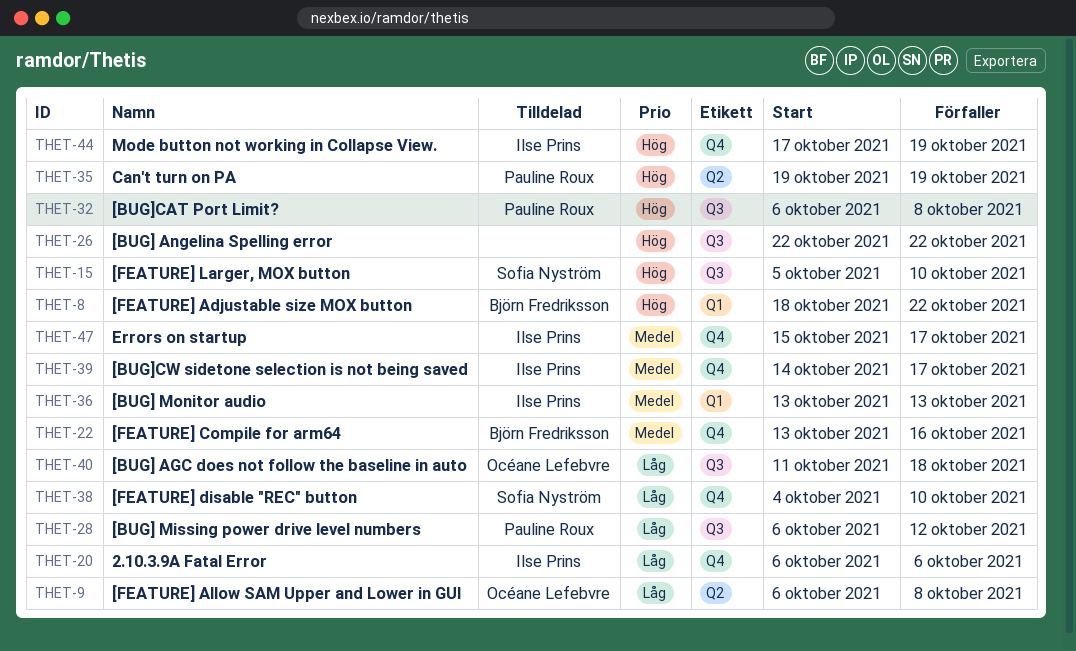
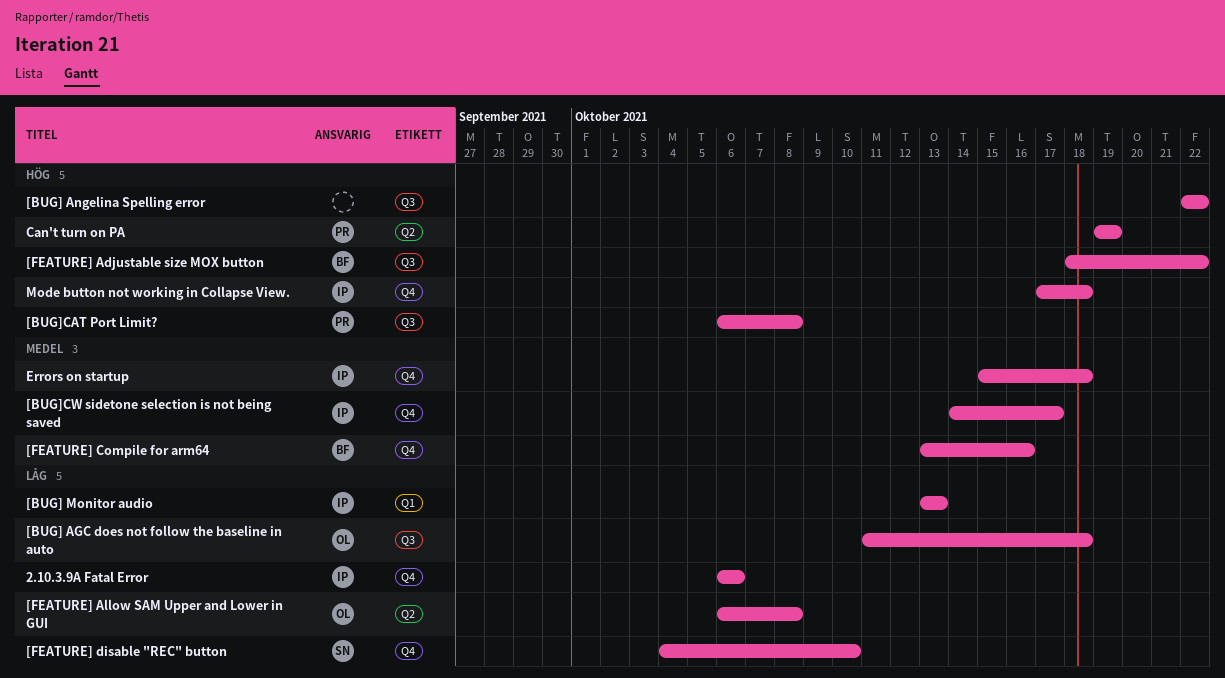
[BUG] Missing power drive level numbers: present -> none
[BUG] Monitor audio, priority: Medel -> Låg
[FEATURE] Adjustable size MOX button, label: Q1 -> Q3
[FEATURE] Larger, MOX button: present -> none
Errors on startup, due: Oct 17 -> Oct 18
Mode button not working in Collapse View., due: Oct 19 -> Oct 18

